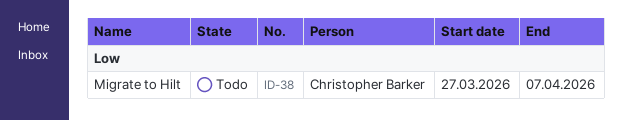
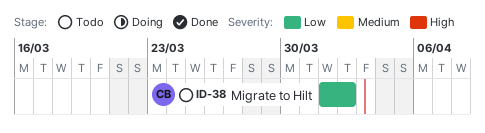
ID-38, start: Mar 27 -> Apr 1
ID-38, due: Apr 7 -> Apr 2

